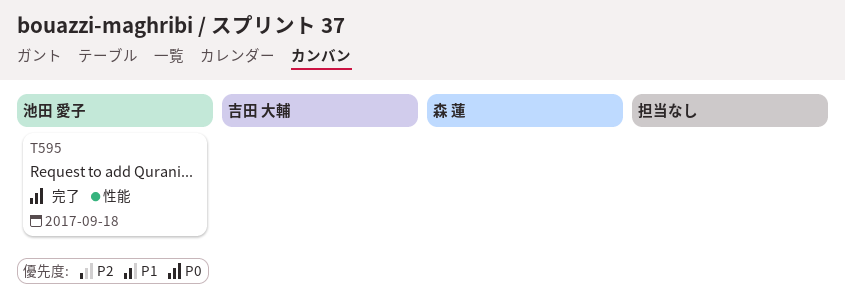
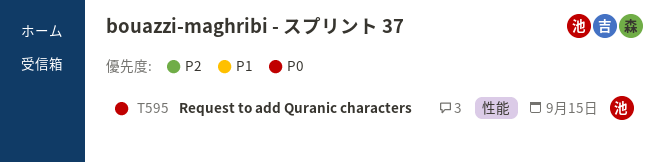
T595, due: Sep 18 -> Sep 15

